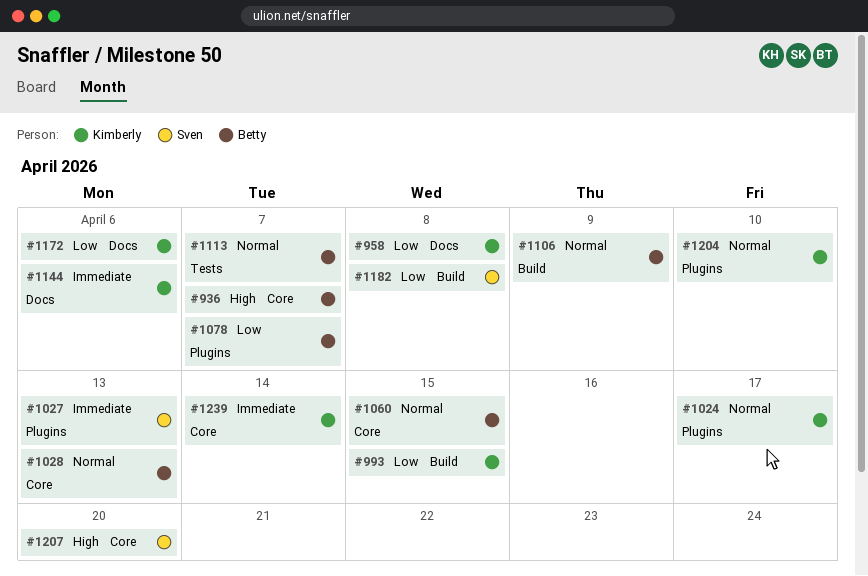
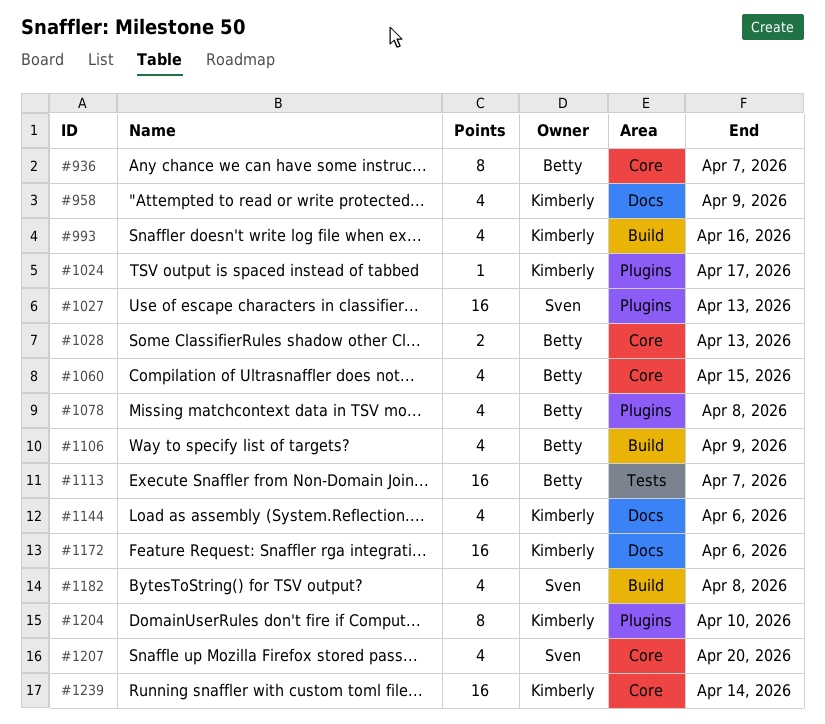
#958, due: Apr 8 -> Apr 9
#993, due: Apr 15 -> Apr 16
#1078, due: Apr 7 -> Apr 8

